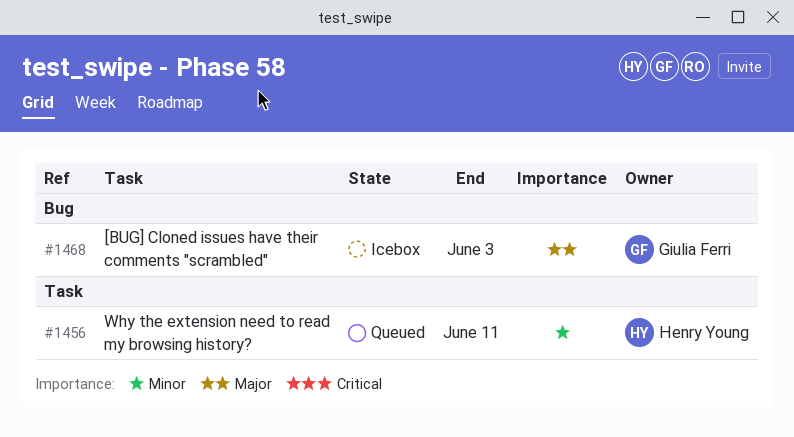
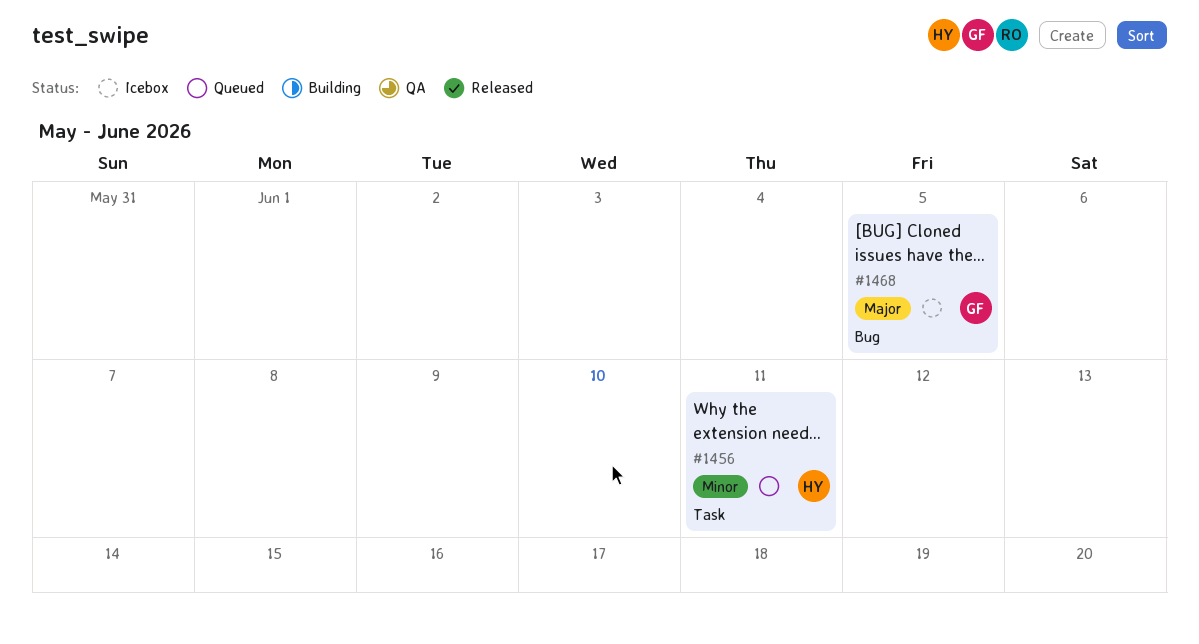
#1468, due: Jun 3 -> Jun 5

